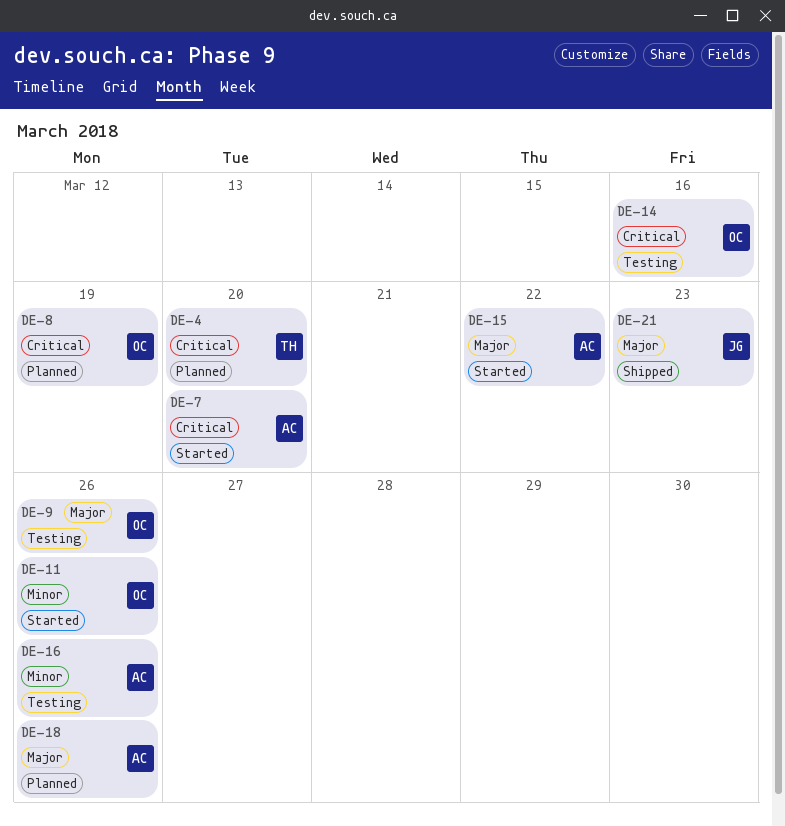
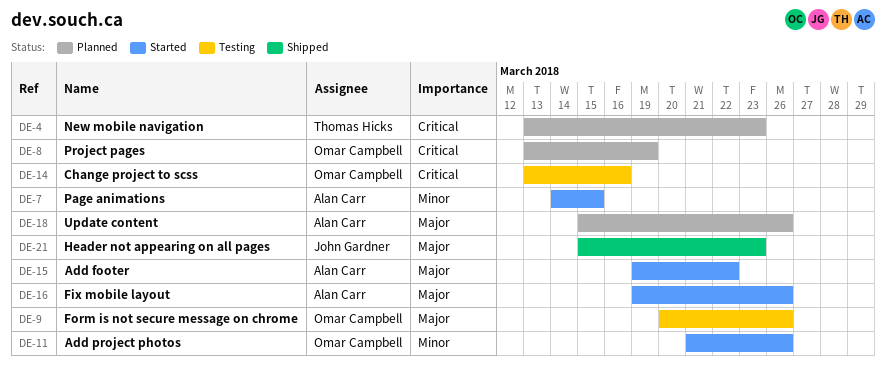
DE-4, due: Mar 20 -> Mar 23
DE-7, priority: Critical -> Minor
DE-7, due: Mar 20 -> Mar 15
DE-16, status: Testing -> Started
DE-16, priority: Minor -> Major

